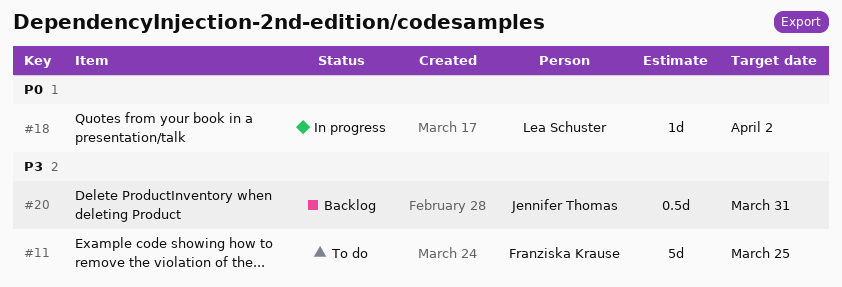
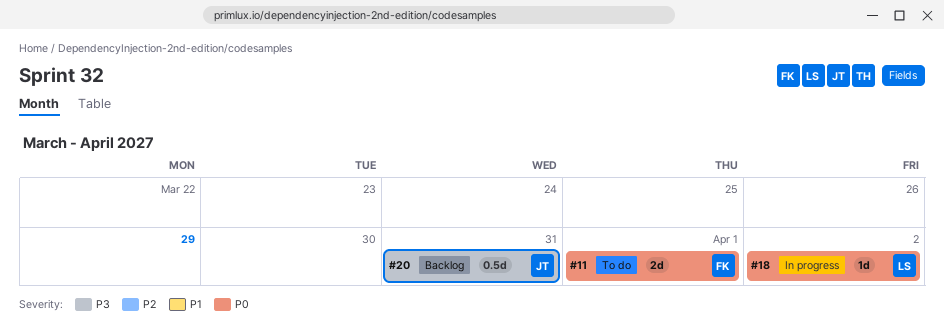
#11, priority: P3 -> P0
#11, estimate: 5d -> 2d
#11, due: Mar 25 -> Apr 1

